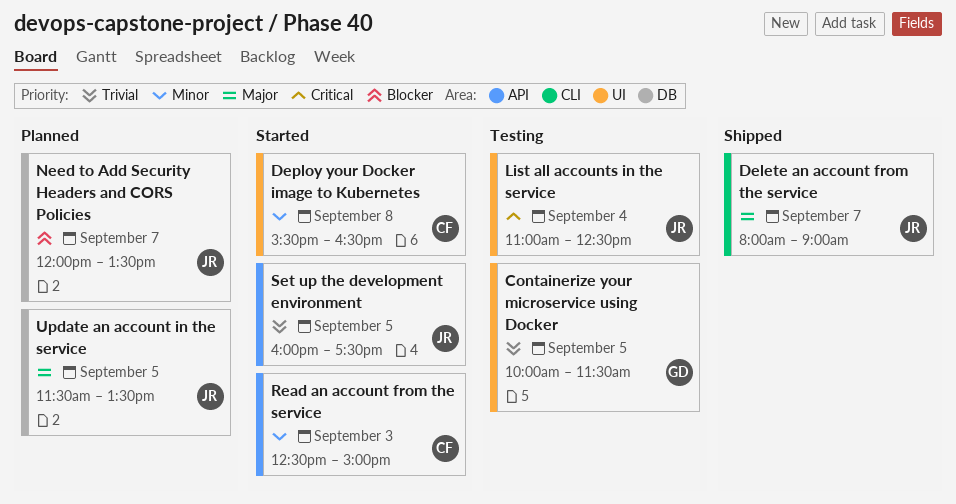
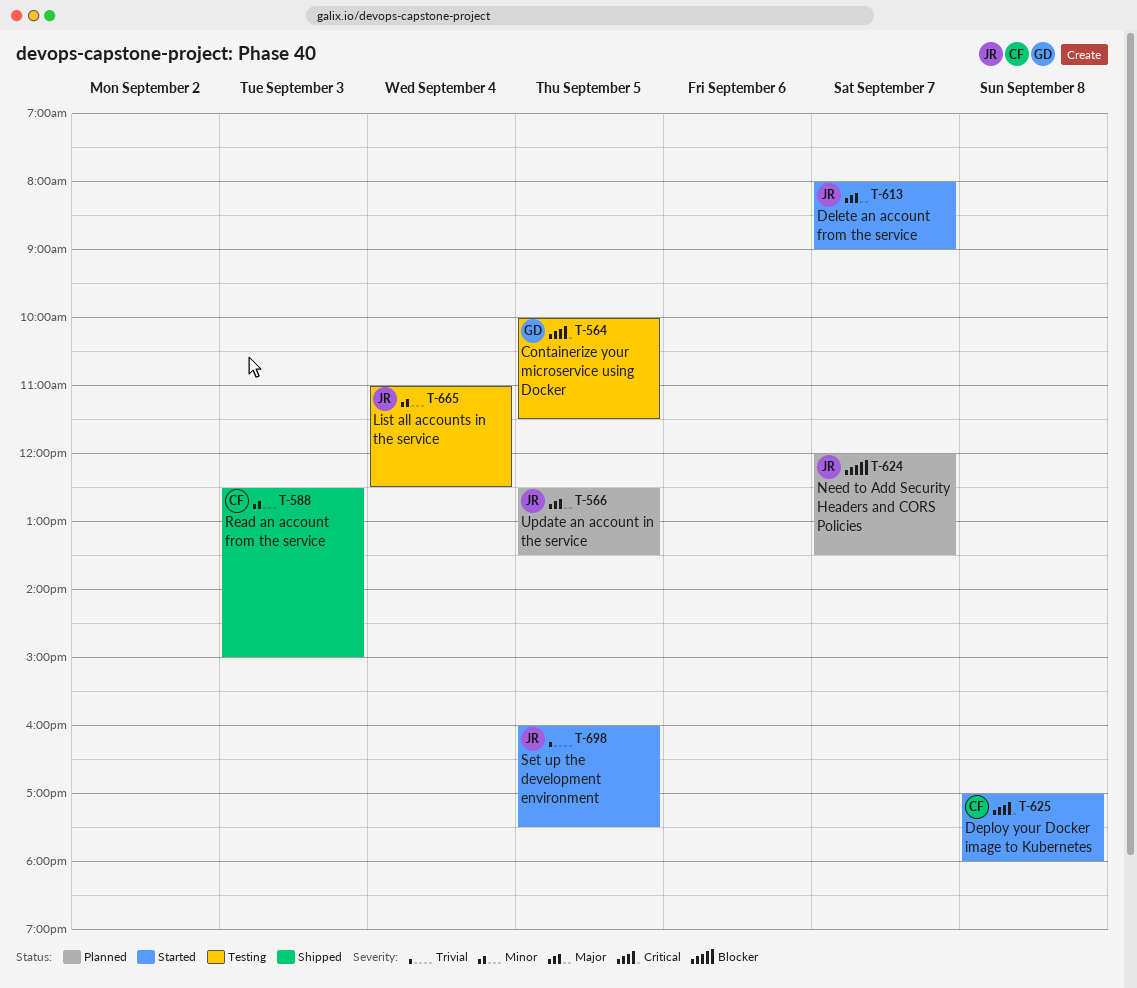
Containerize your microservice using Docker, priority: Trivial -> Critical
Delete an account from the service, status: Shipped -> Started
Deploy your Docker image to Kubernetes, priority: Minor -> Critical
Deploy your Docker image to Kubernetes, begins: 15:30 -> 17:00
Deploy your Docker image to Kubernetes, ends: 16:30 -> 18:00
List all accounts in the service, priority: Critical -> Minor
Read an account from the service, status: Started -> Shipped
Update an account in the service, begins: 11:30 -> 12:30

